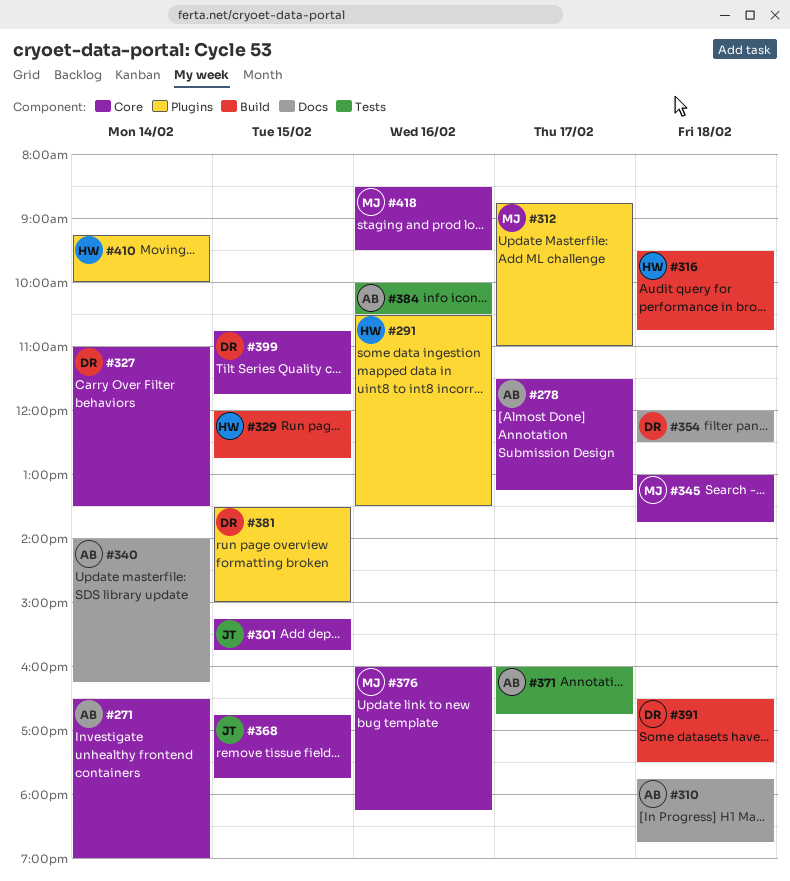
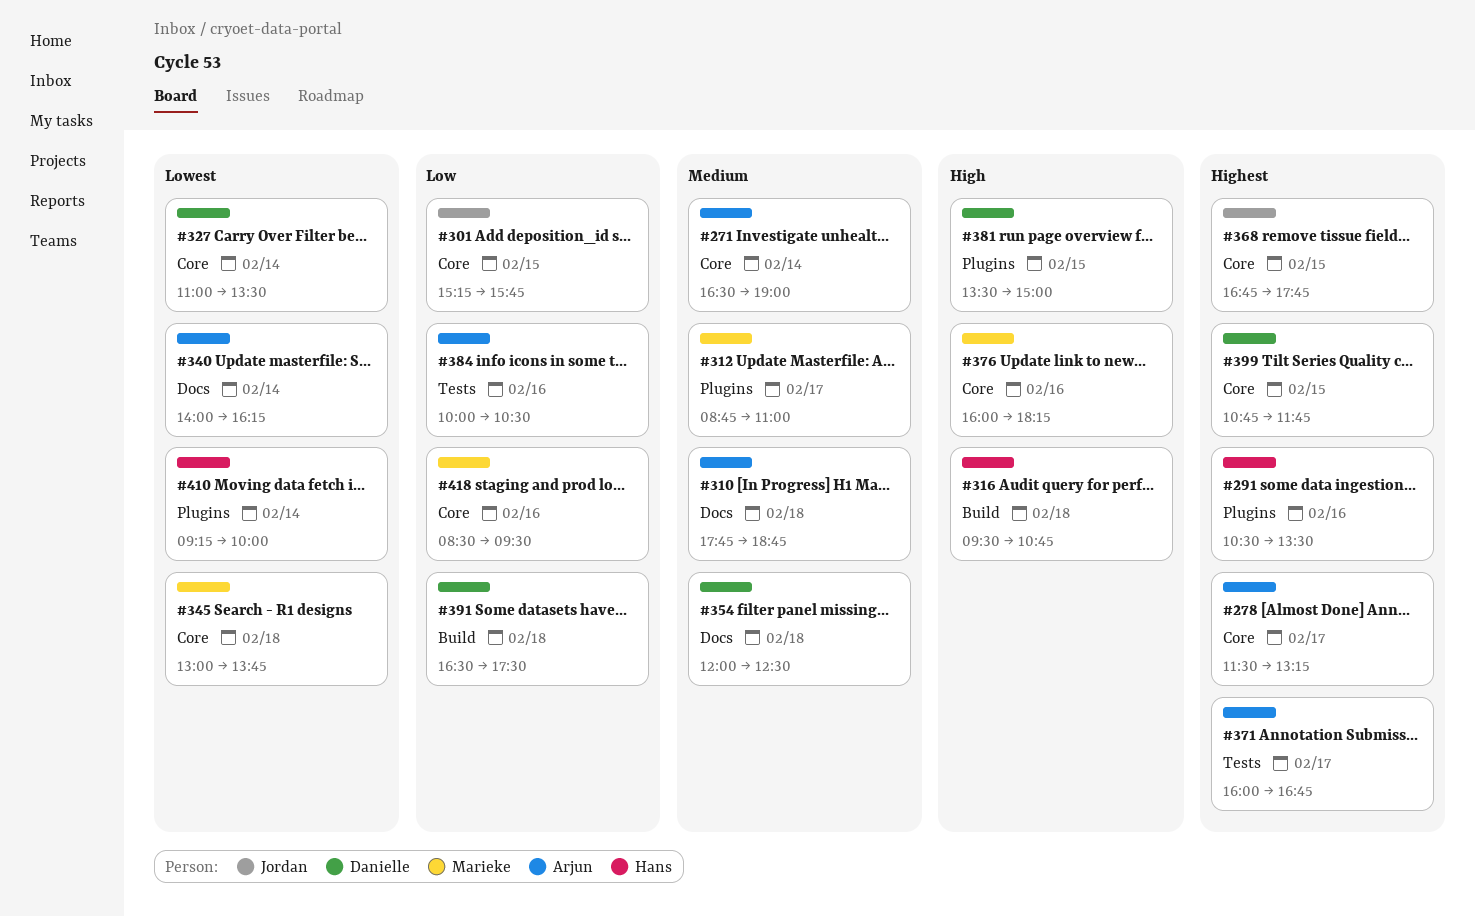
#329: present -> none

